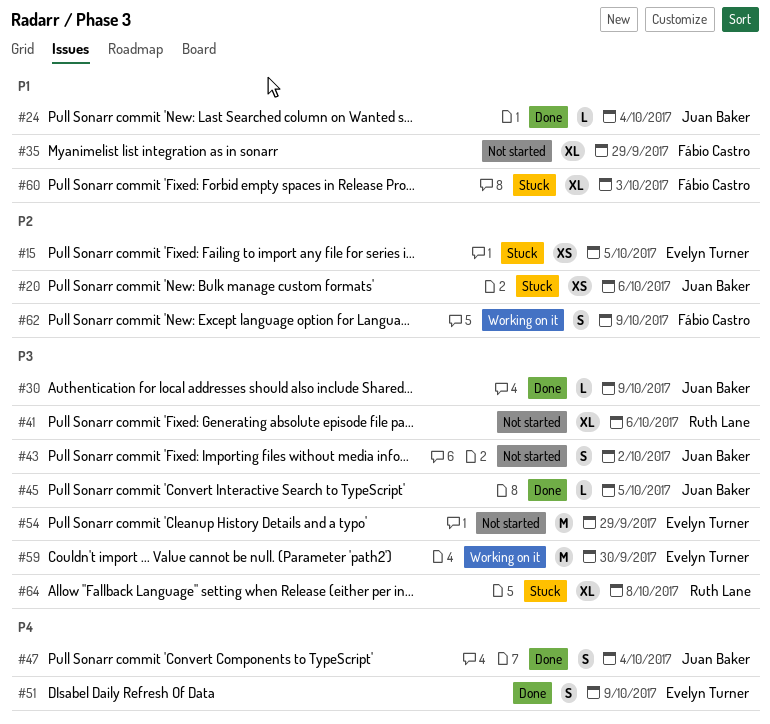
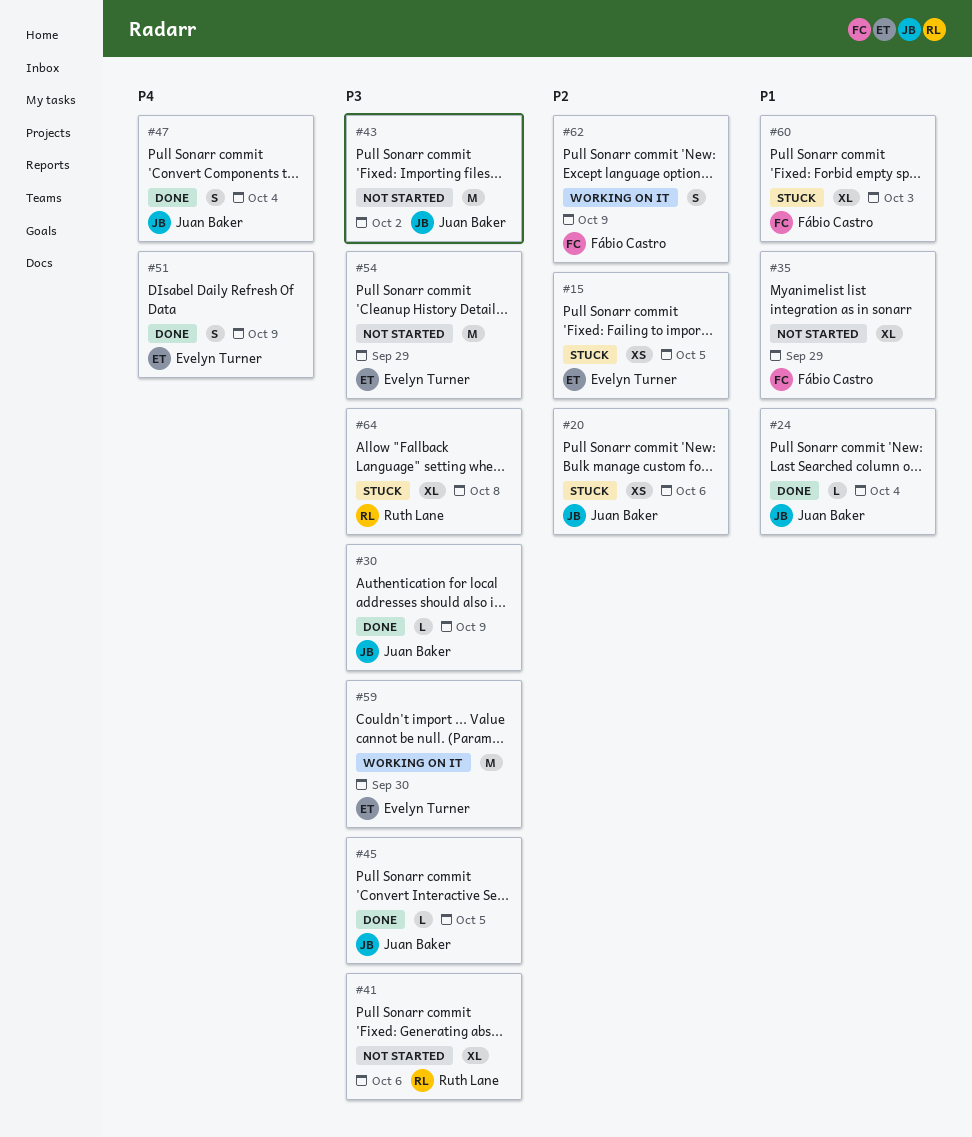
#43, estimate: S -> M

